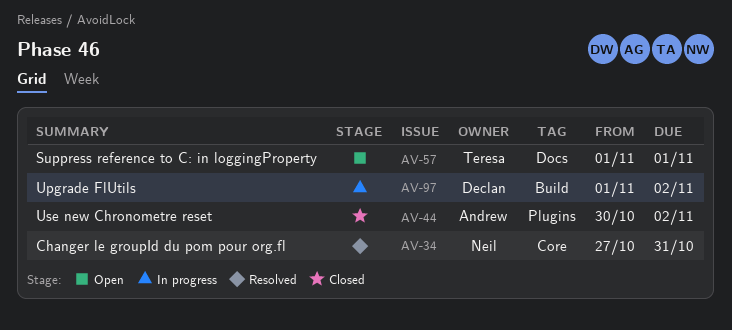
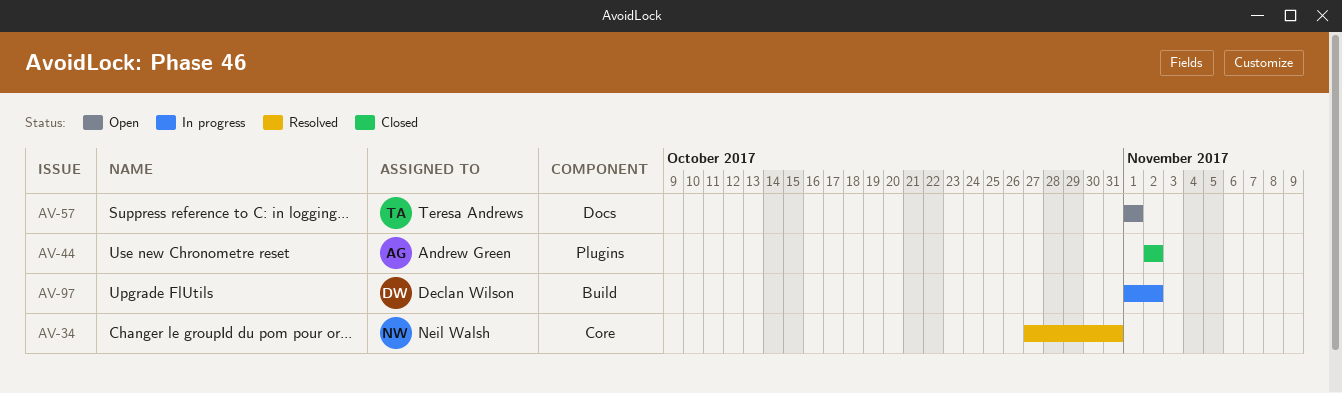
AV-44, start: Oct 30 -> Nov 2

